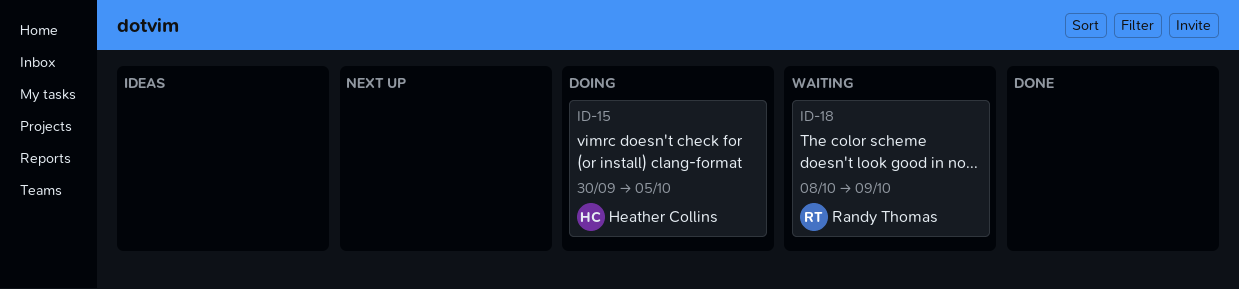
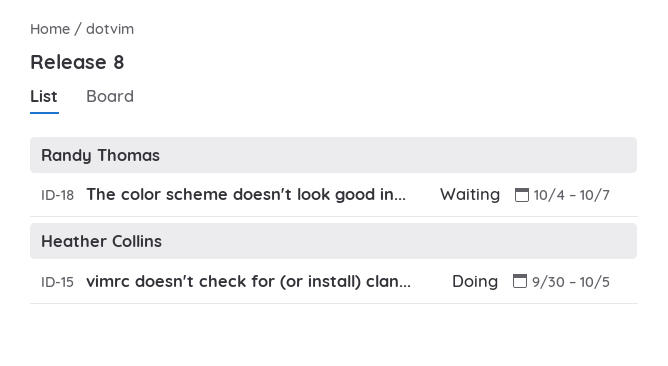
ID-18, start: Oct 8 -> Oct 4
ID-18, due: Oct 9 -> Oct 7

